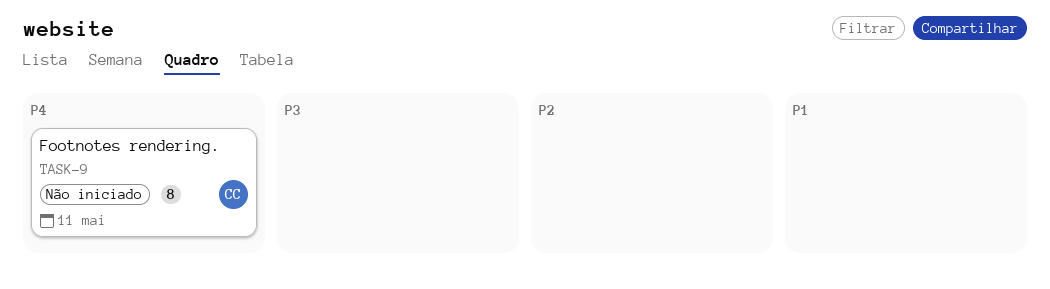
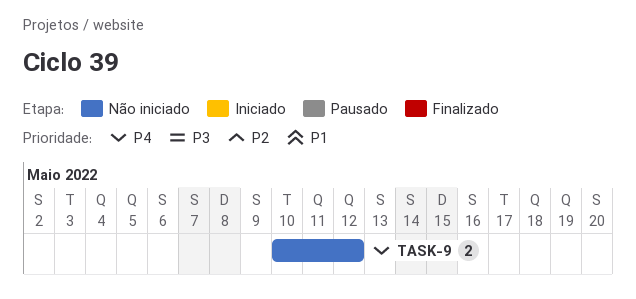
TASK-9, estimate: 8 -> 2
TASK-9, due: May 11 -> May 12

